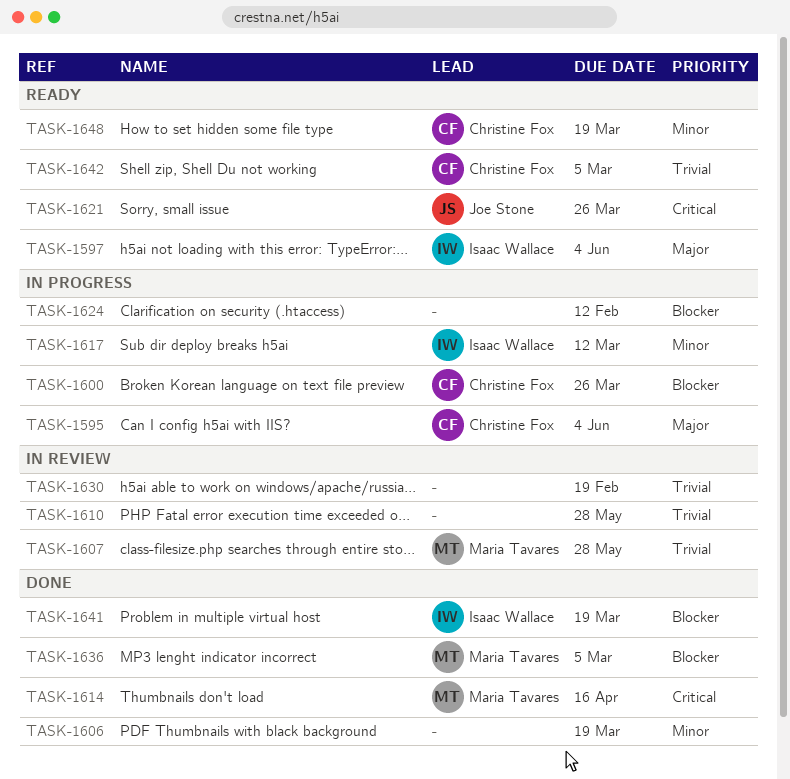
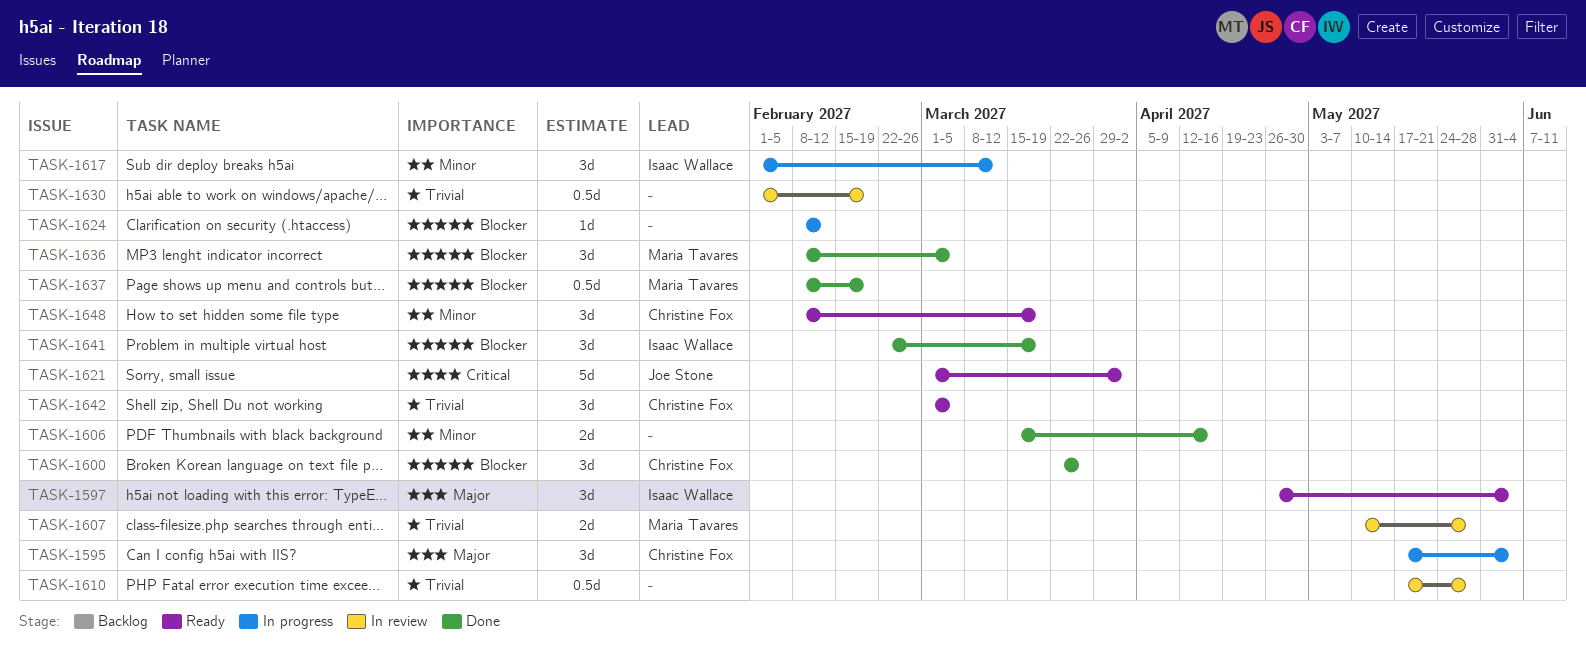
TASK-1600, status: In progress -> Done
TASK-1606, due: Mar 19 -> Apr 16
TASK-1614: present -> none
TASK-1621, due: Mar 26 -> Apr 2
TASK-1637: none -> present

